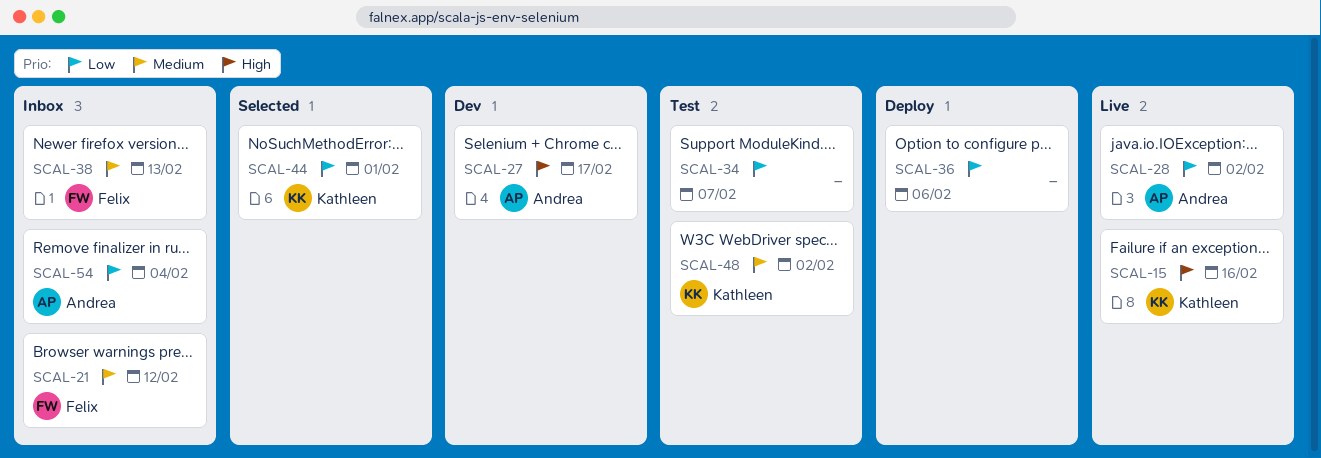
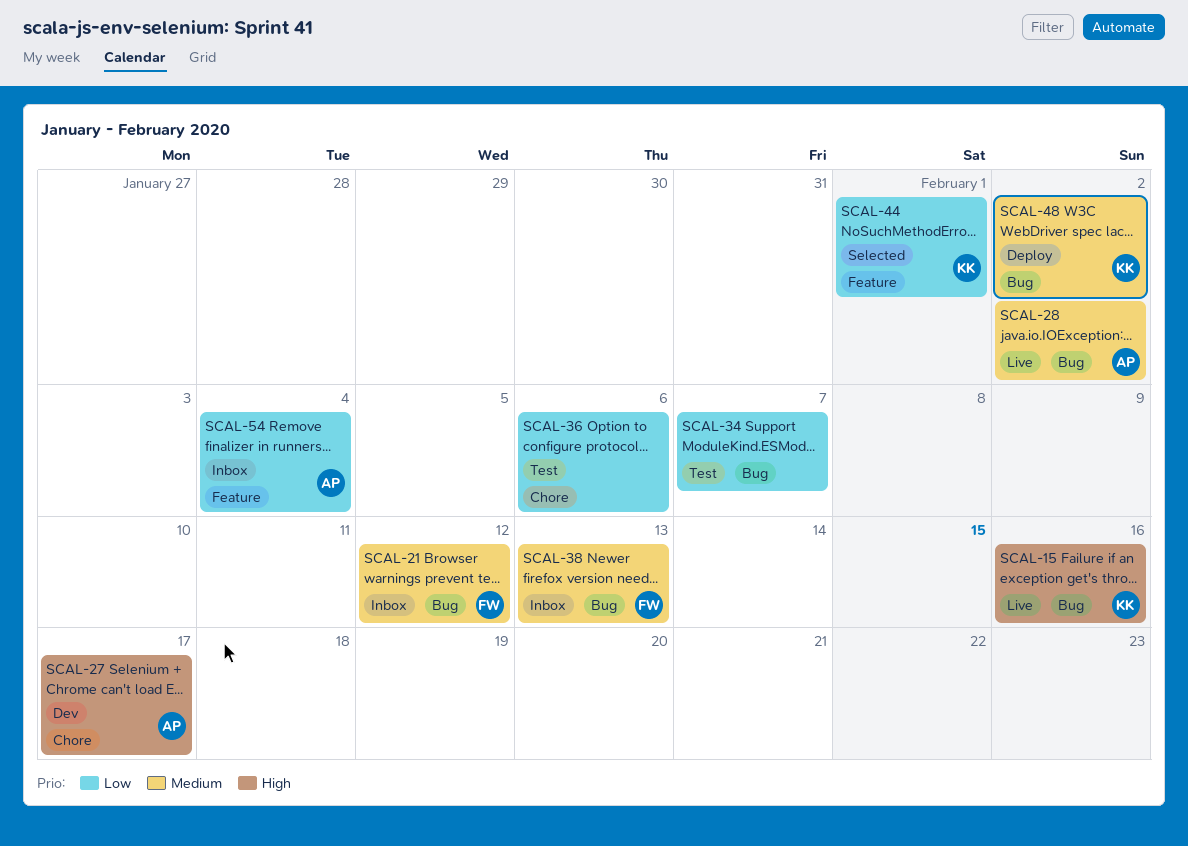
SCAL-28, priority: Low -> Medium
SCAL-36, status: Deploy -> Test
SCAL-48, status: Test -> Deploy

